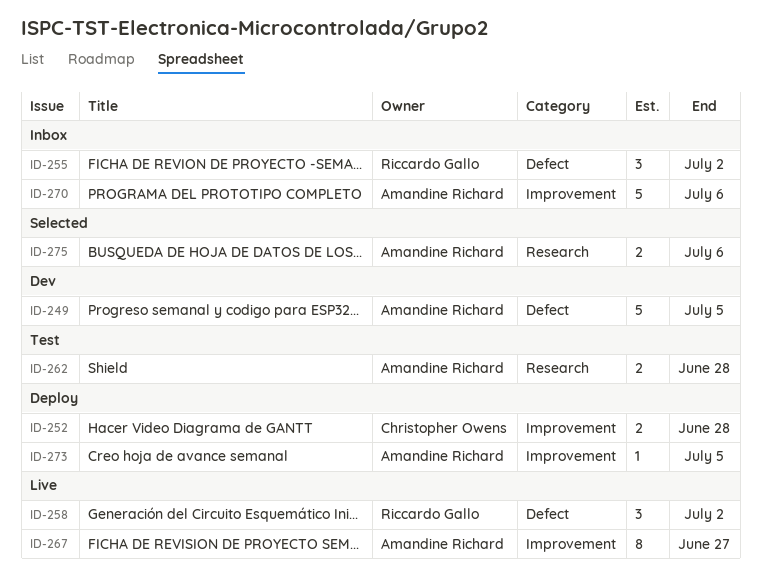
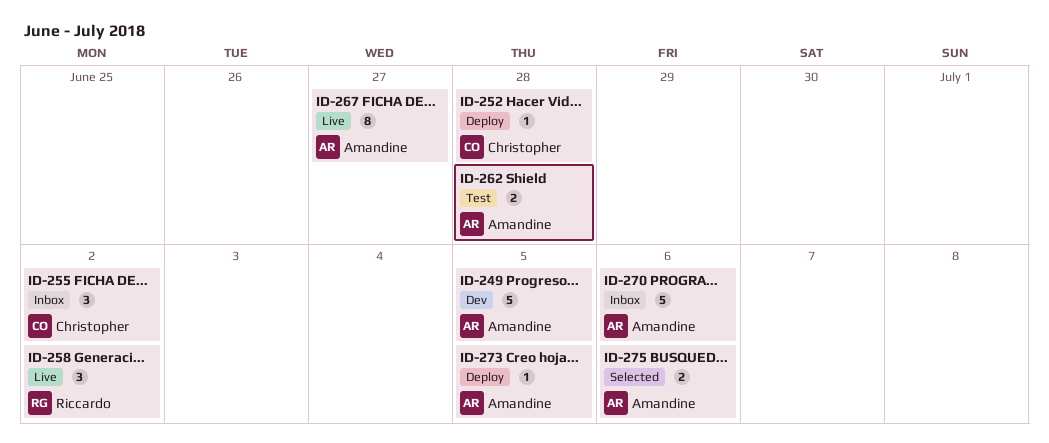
ID-252, estimate: 2 -> 1
ID-255, owner: Riccardo Gallo -> Christopher Owens

